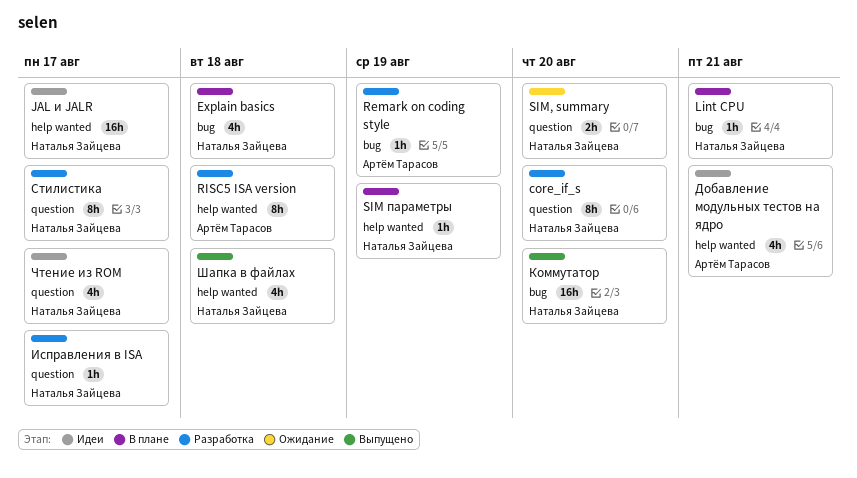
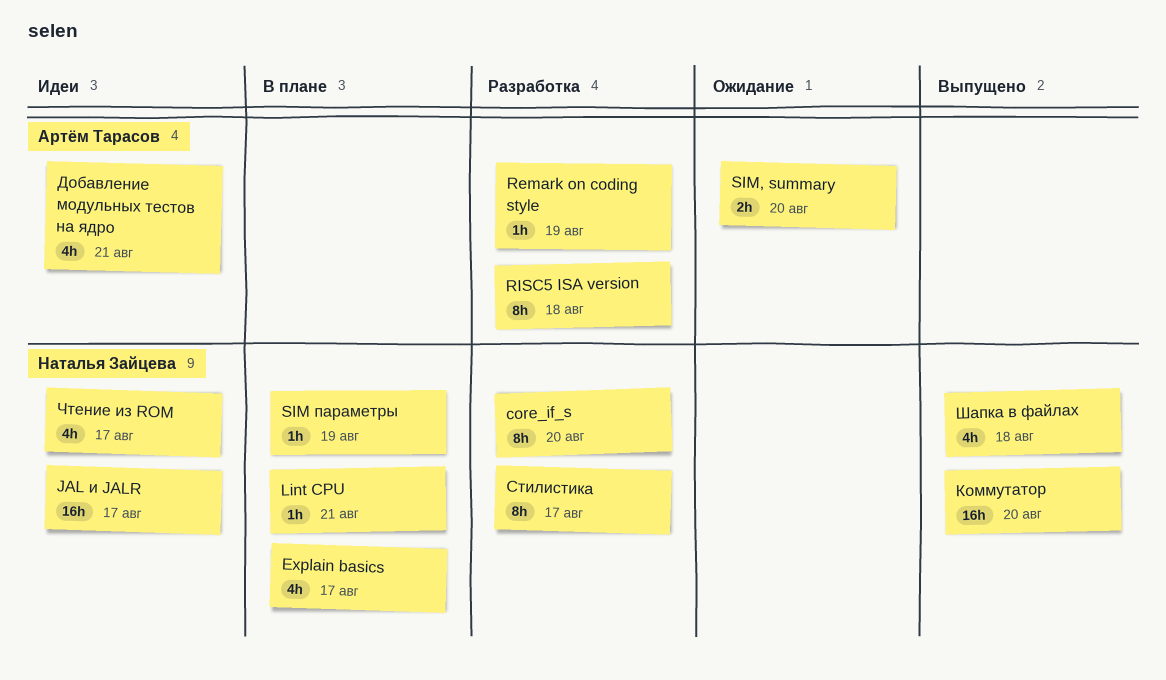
Explain basics, due: Aug 18 -> Aug 17
SIM, summary, owner: Наталья Зайцева -> Артём Тарасов
Исправления в ISA: present -> none

